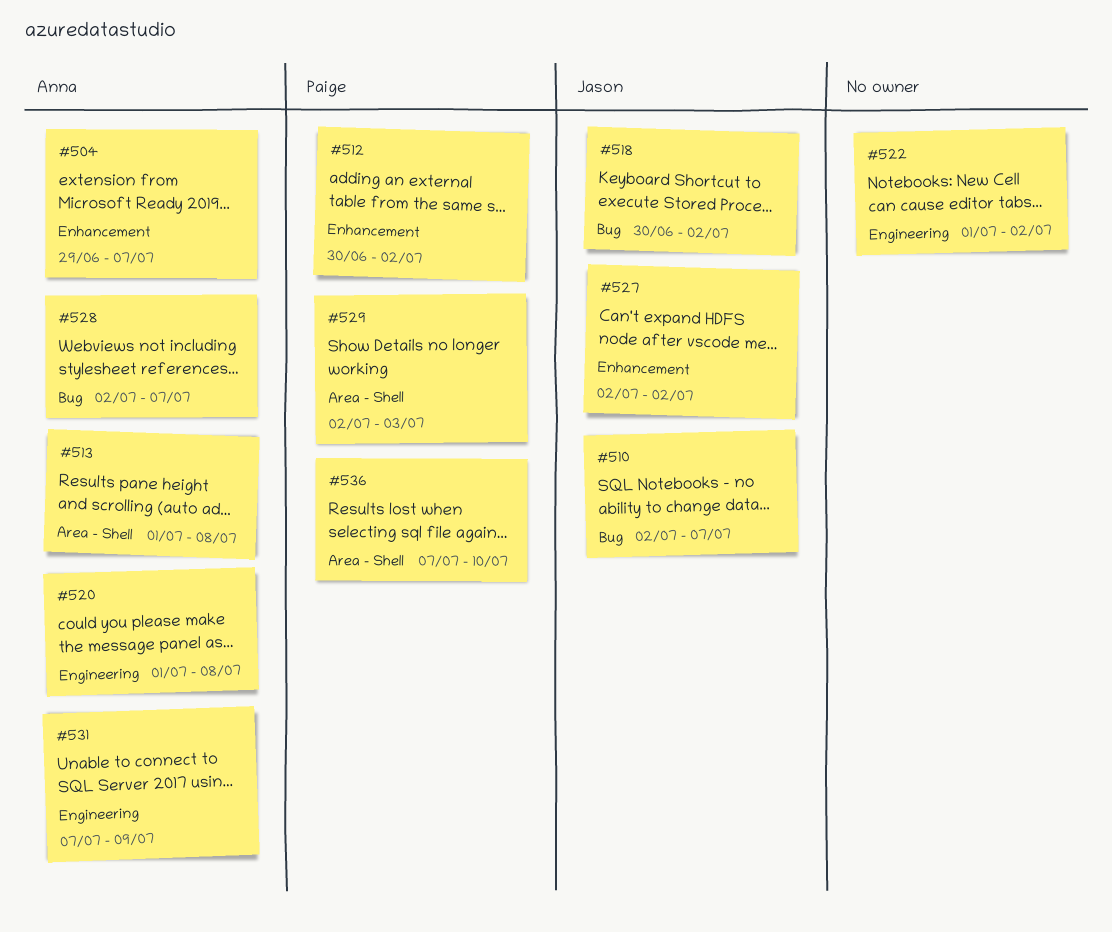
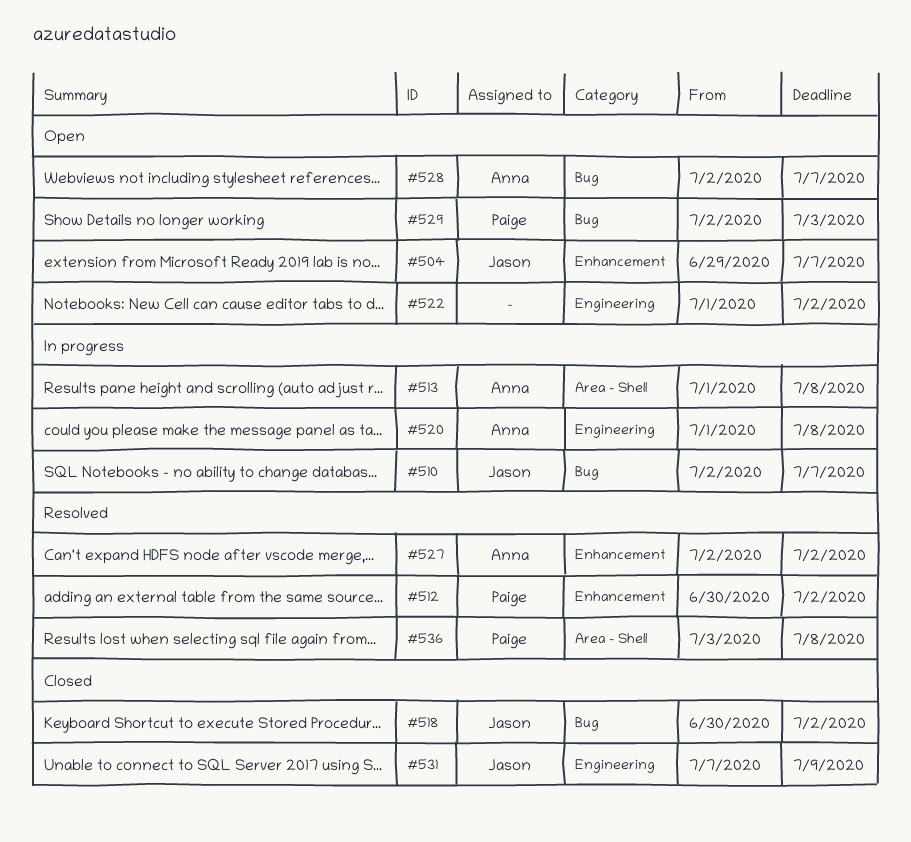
#504, owner: Anna -> Jason
#527, owner: Jason -> Anna
#529, label: Area - Shell -> Bug
#531, owner: Anna -> Jason
#536, start: Jul 7 -> Jul 3
#536, due: Jul 10 -> Jul 8

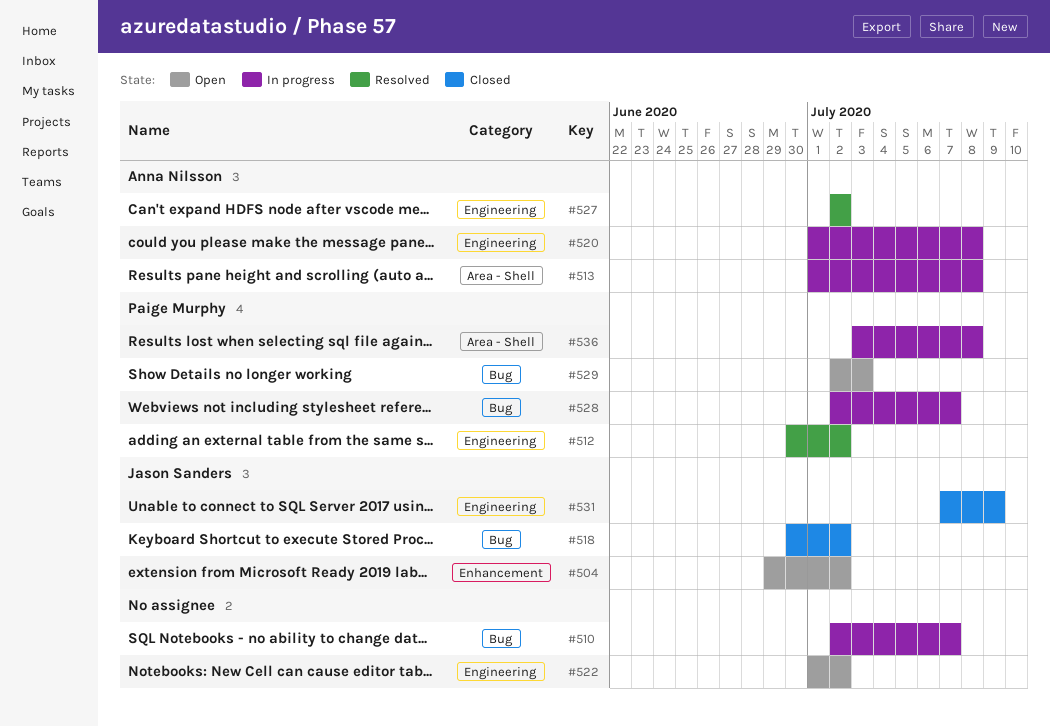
#504, due: Jul 7 -> Jul 2
#510, owner: Jason Sanders -> none
#512, label: Enhancement -> Engineering
#527, label: Enhancement -> Engineering
#528, status: Open -> In progress
#528, owner: Anna Nilsson -> Paige Murphy
#536, status: Resolved -> In progress

